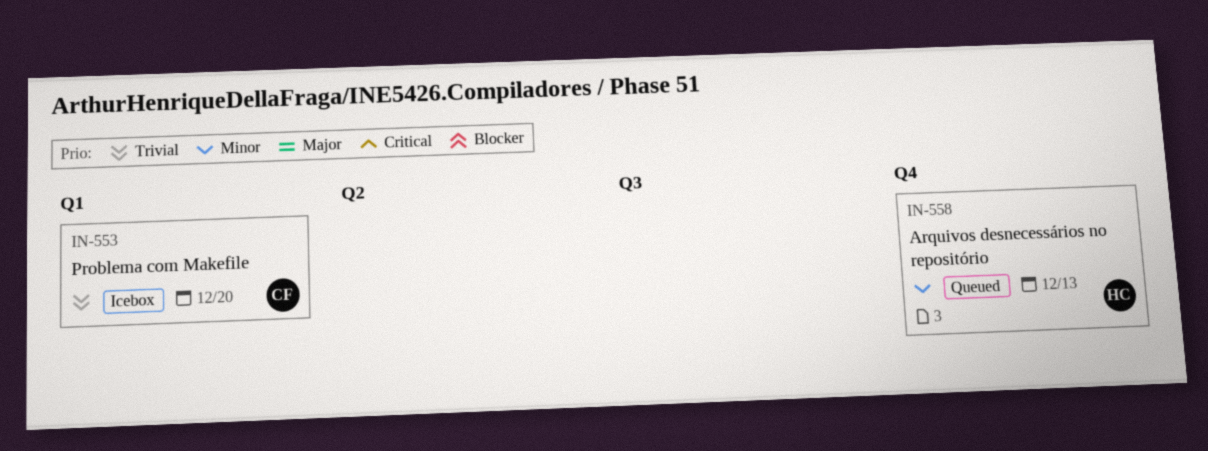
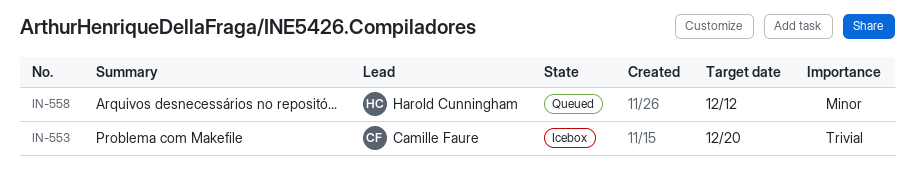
IN-558, due: Dec 13 -> Dec 12

